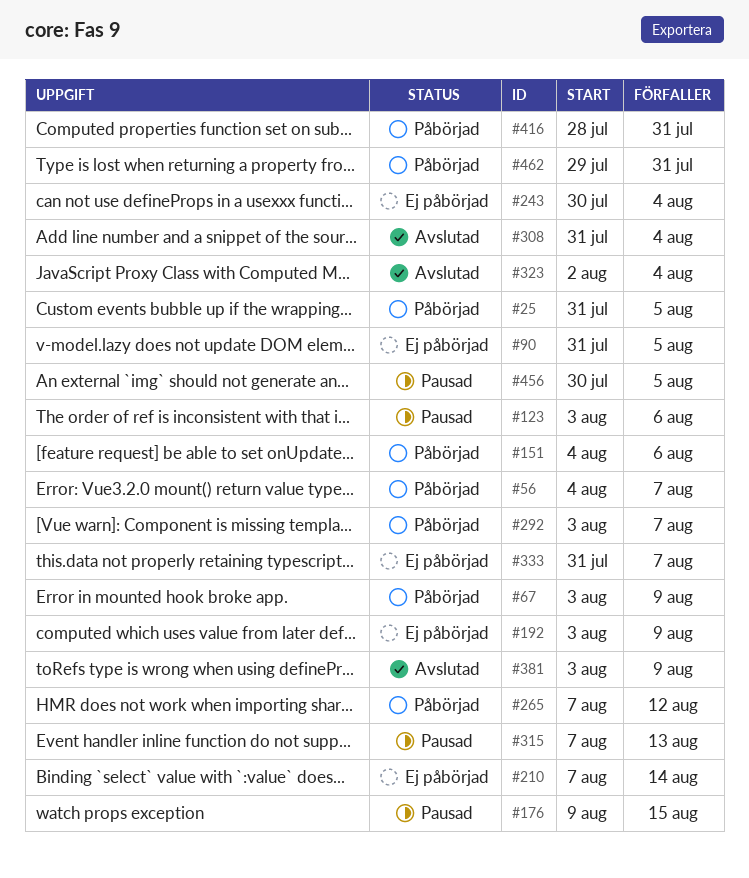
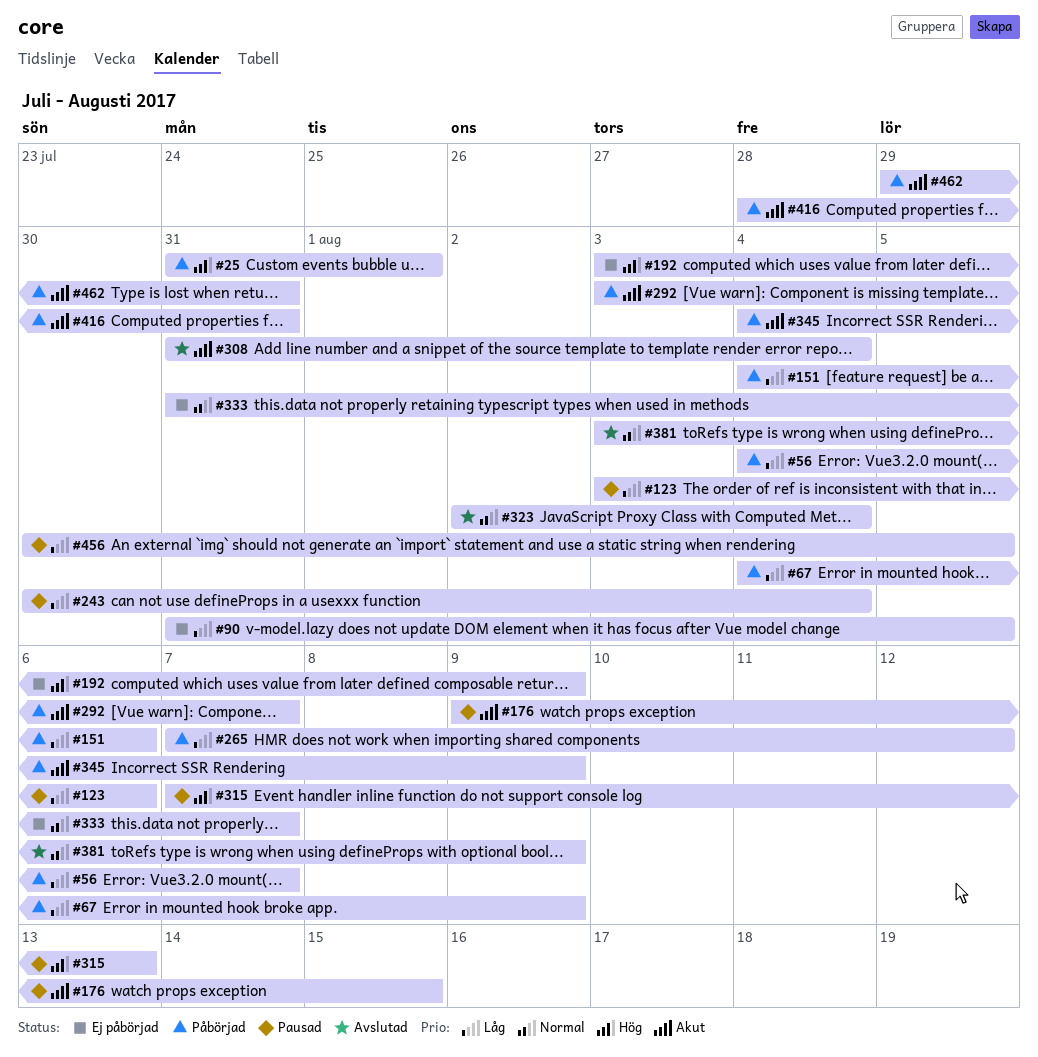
#25, due: Aug 5 -> Aug 1
#67, start: Aug 3 -> Aug 4
#210: present -> none
#243, status: Ej påbörjad -> Pausad
#345: none -> present

